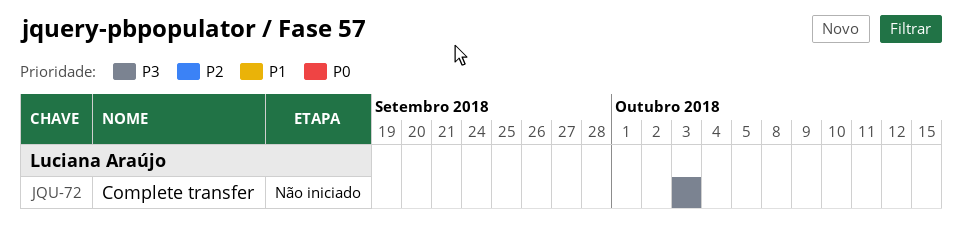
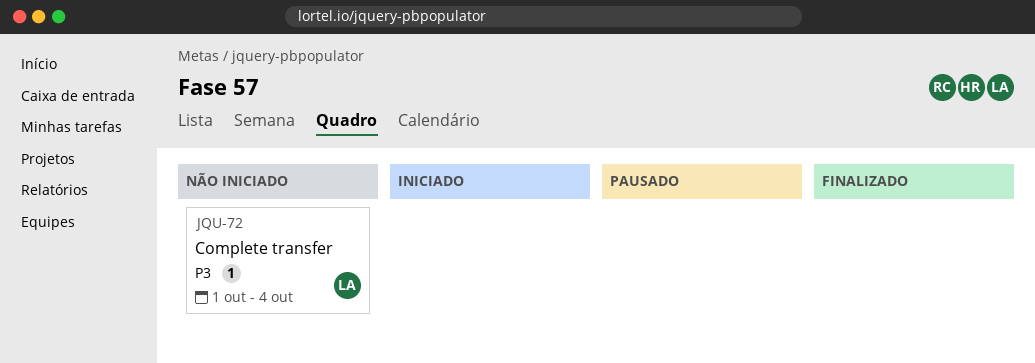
JQU-72, start: Oct 3 -> Oct 1
JQU-72, due: Oct 3 -> Oct 4

